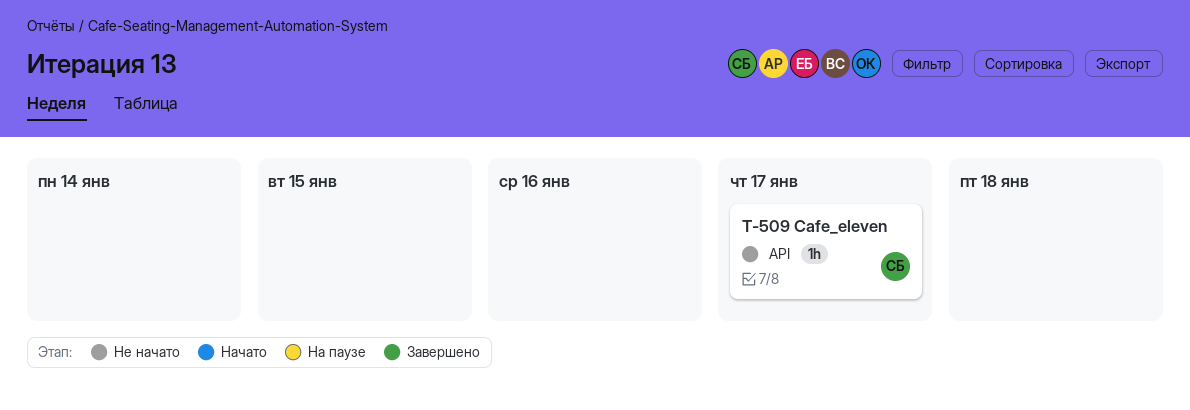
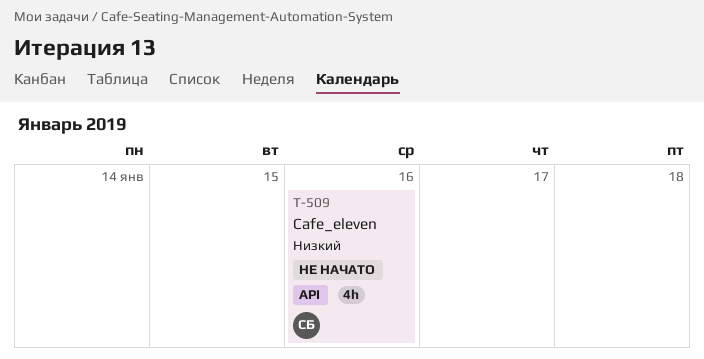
T-509, estimate: 1h -> 4h
T-509, due: Jan 17 -> Jan 16

